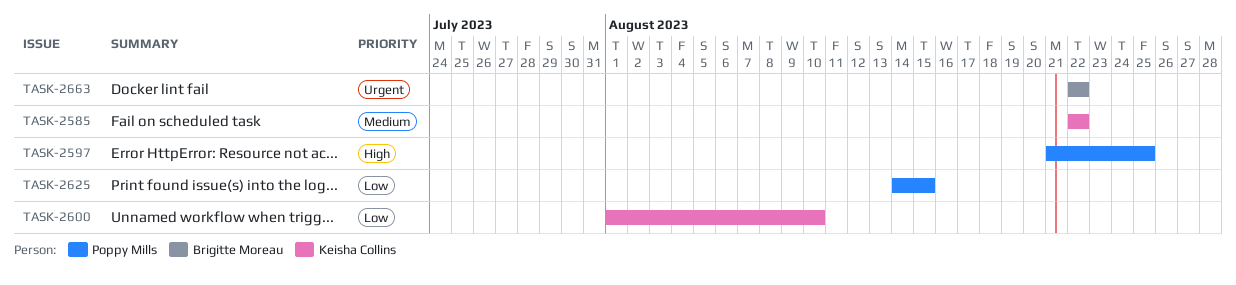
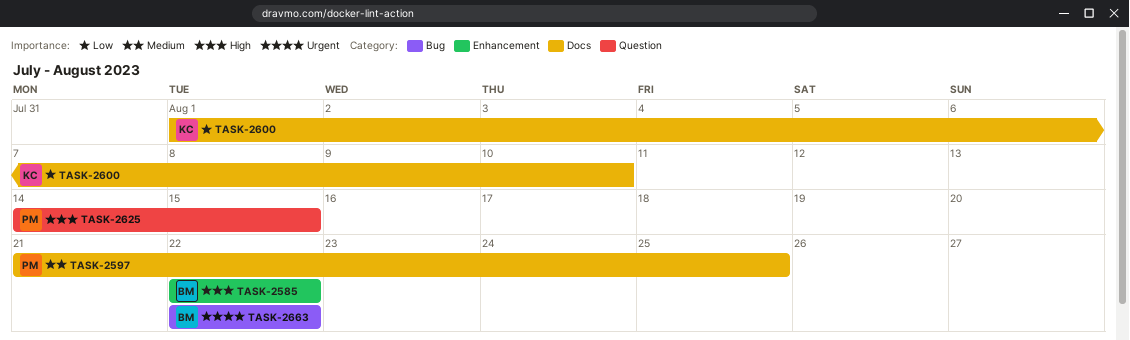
TASK-2585, owner: Keisha Collins -> Brigitte Moreau
TASK-2585, priority: Medium -> High
TASK-2597, priority: High -> Medium
TASK-2625, priority: Low -> High

